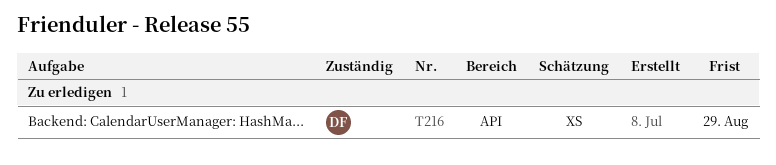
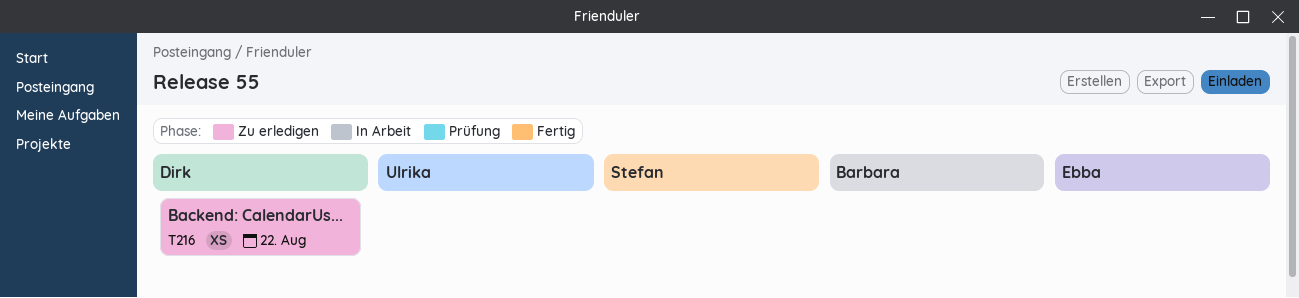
T216, due: Aug 29 -> Aug 22

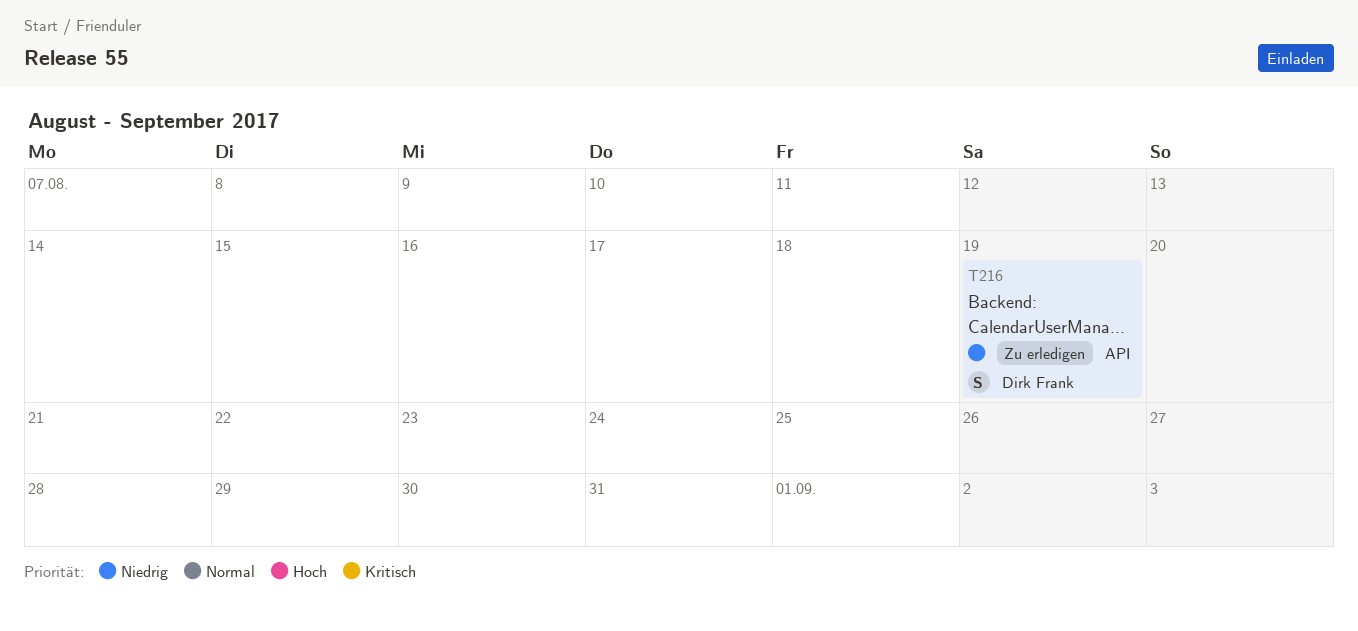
T216, estimate: XS -> S
T216, due: Aug 22 -> Aug 19

